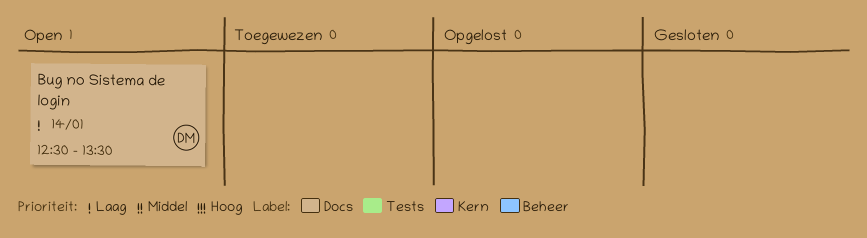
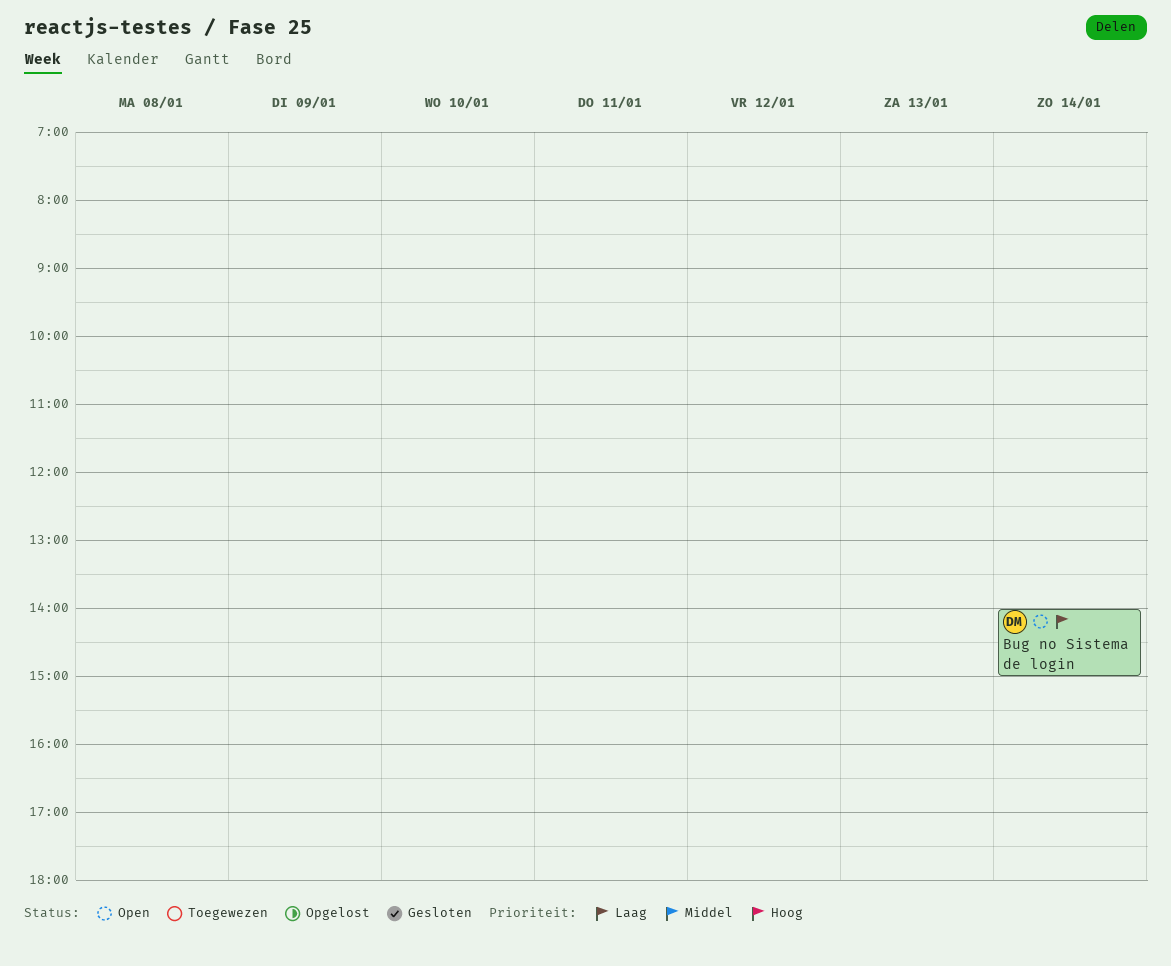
Bug no Sistema de login, begins: 12:30 -> 14:00
Bug no Sistema de login, ends: 13:30 -> 15:00

